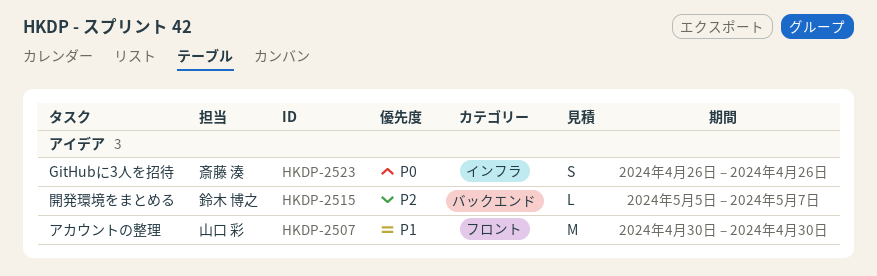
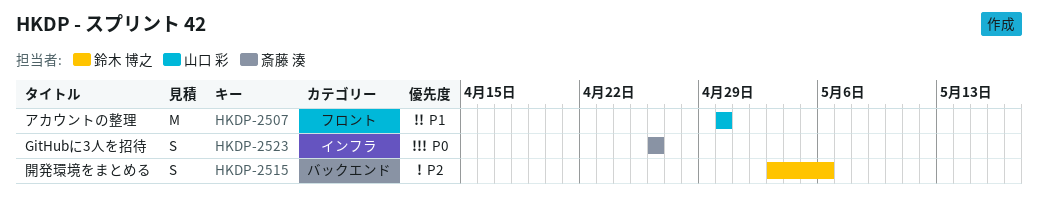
HKDP-2515, estimate: L -> S
HKDP-2515, start: May 5 -> May 3
HKDP-2515, due: May 7 -> May 6

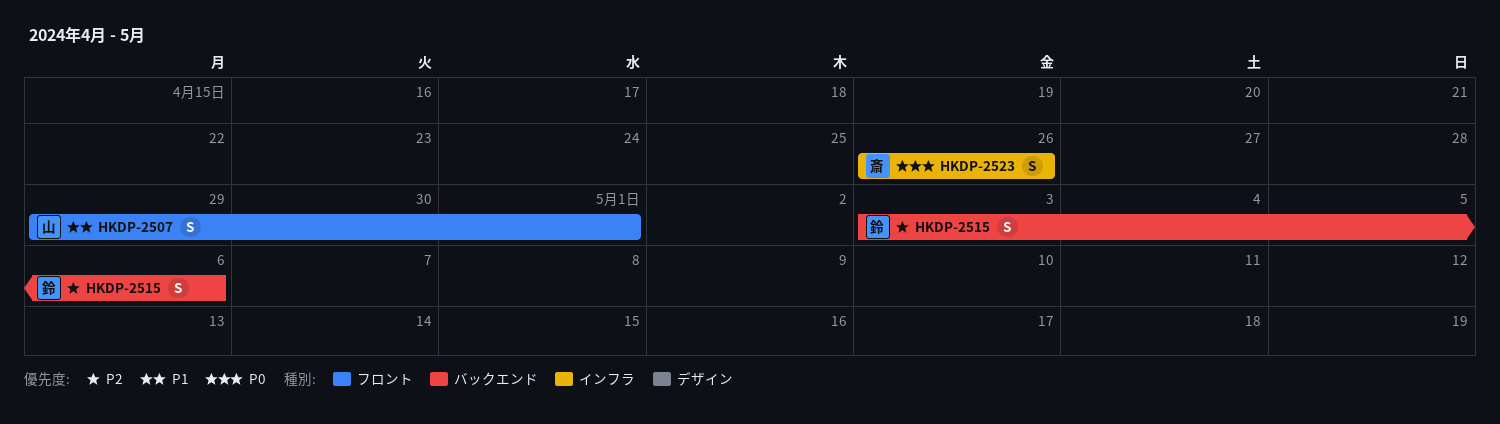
HKDP-2507, estimate: M -> S
HKDP-2507, start: Apr 30 -> Apr 29
HKDP-2507, due: Apr 30 -> May 1

